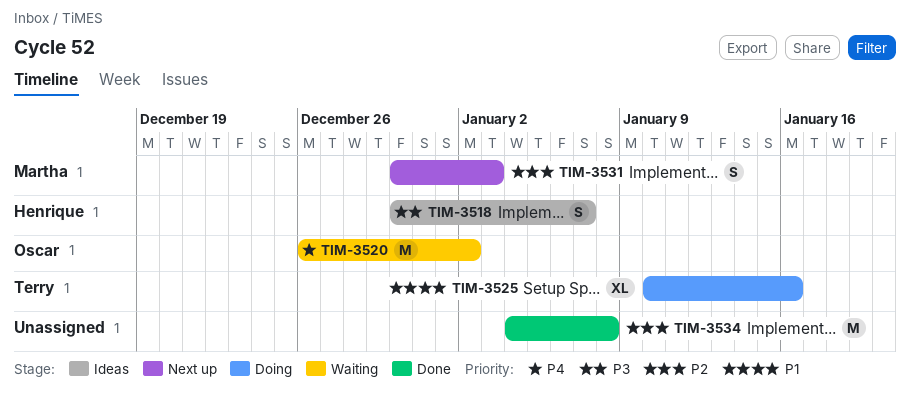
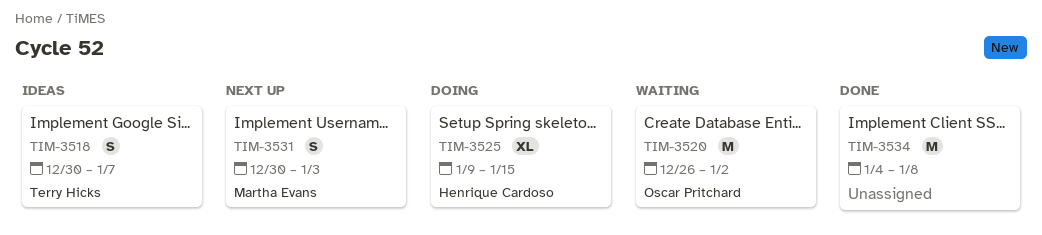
TIM-3518, owner: Henrique Cardoso -> Terry Hicks
TIM-3525, owner: Terry Hicks -> Henrique Cardoso
TIM-3525, start: Jan 10 -> Jan 9
TIM-3525, due: Jan 16 -> Jan 15

